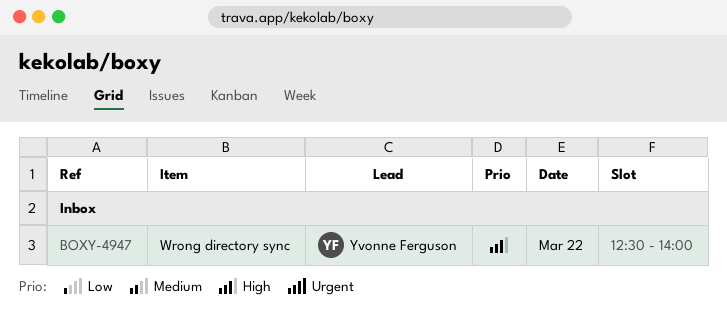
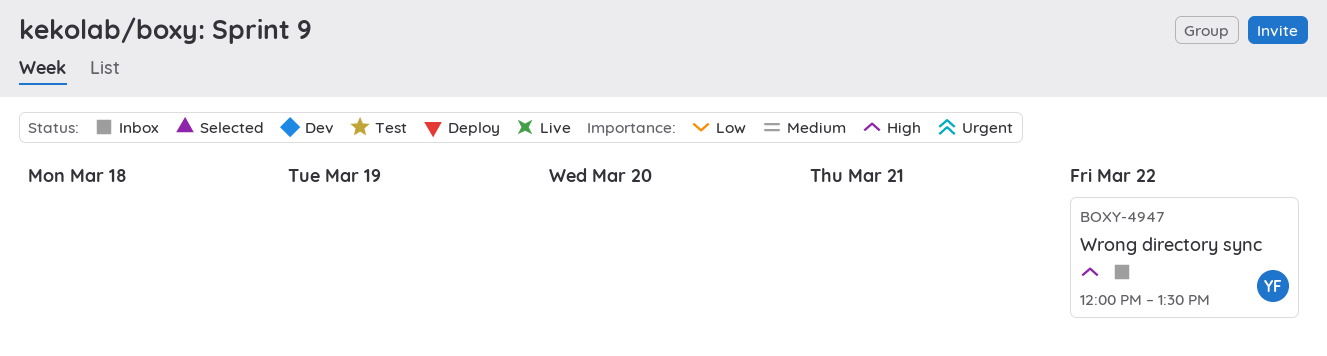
BOXY-4947, begins: 12:30 -> 12:00
BOXY-4947, ends: 14:00 -> 13:30

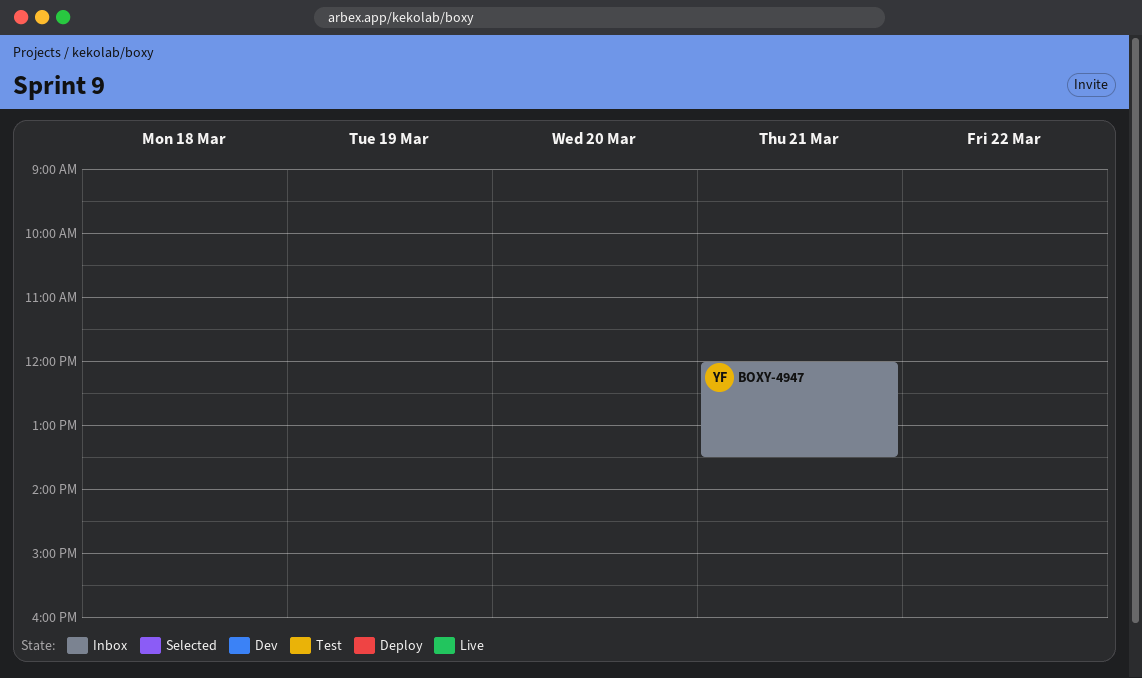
BOXY-4947, day: Mar 22 -> Mar 21

